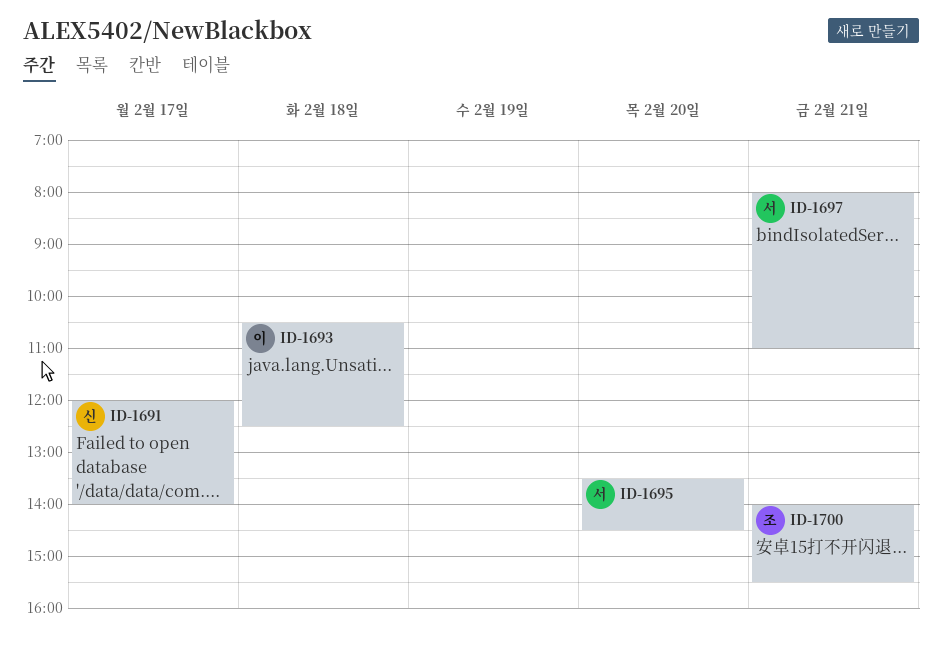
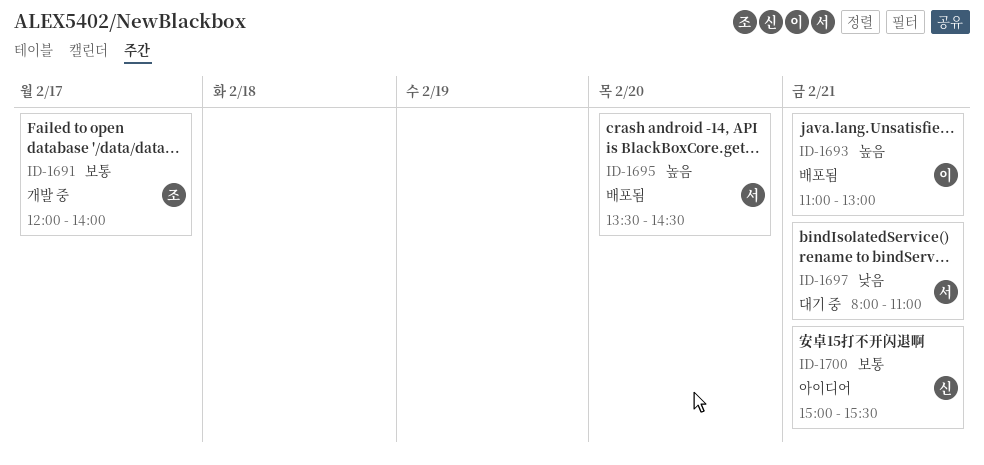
ID-1691, owner: 신 -> 조
ID-1693, day: Feb 18 -> Feb 21
ID-1693, begins: 10:30 -> 11:00
ID-1693, ends: 12:30 -> 13:00
ID-1700, owner: 조 -> 신
ID-1700, begins: 14:00 -> 15:00

